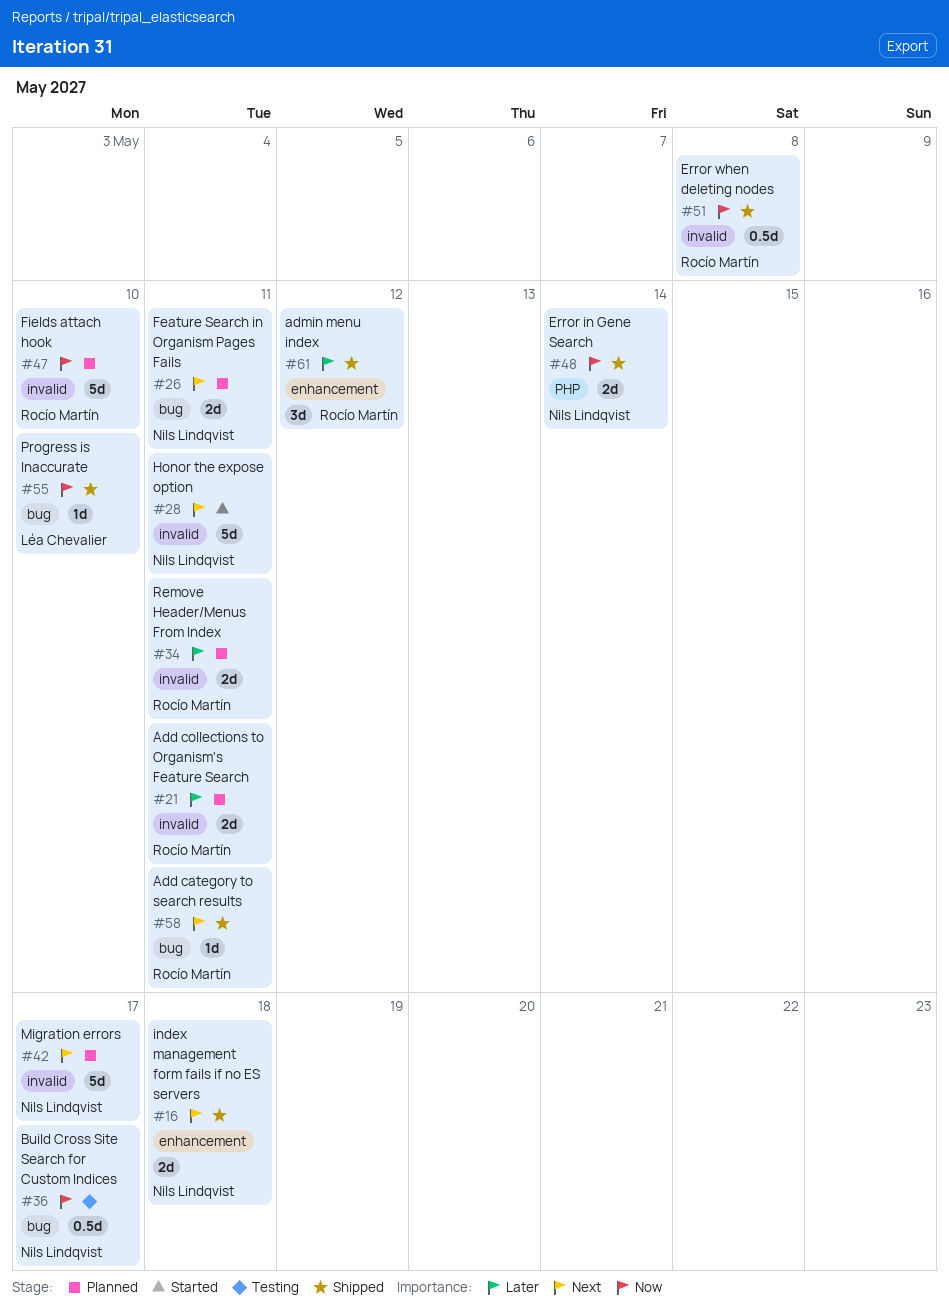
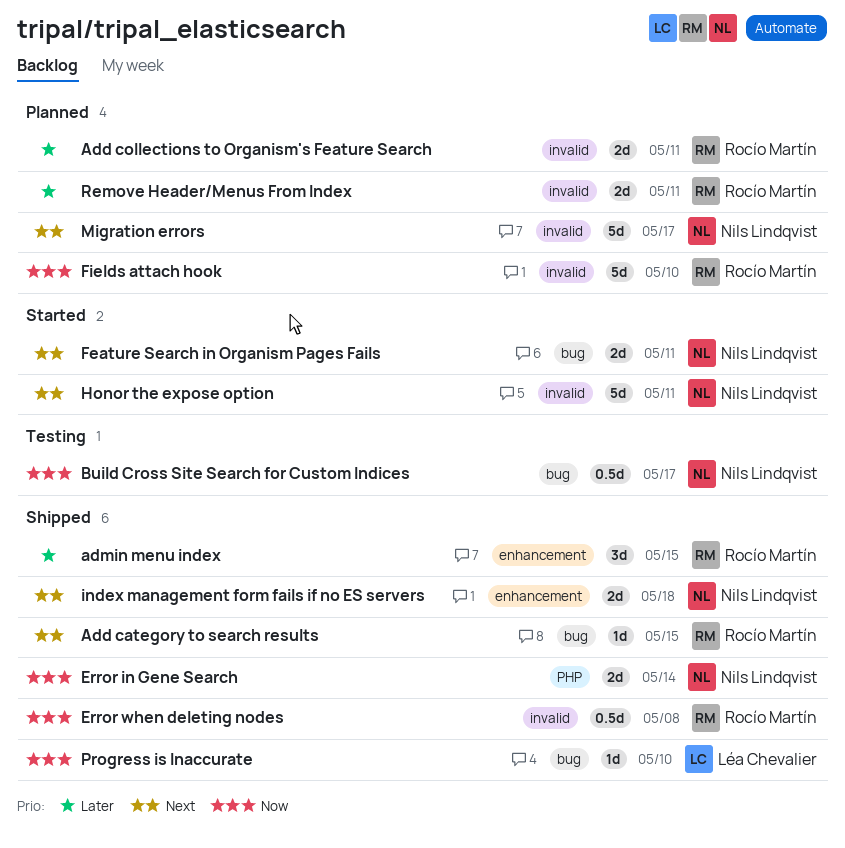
Add category to search results, due: May 11 -> May 15
admin menu index, due: May 12 -> May 15
Feature Search in Organism Pages Fails, status: Planned -> Started

